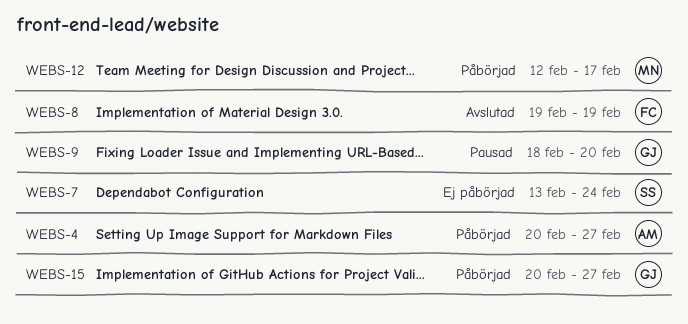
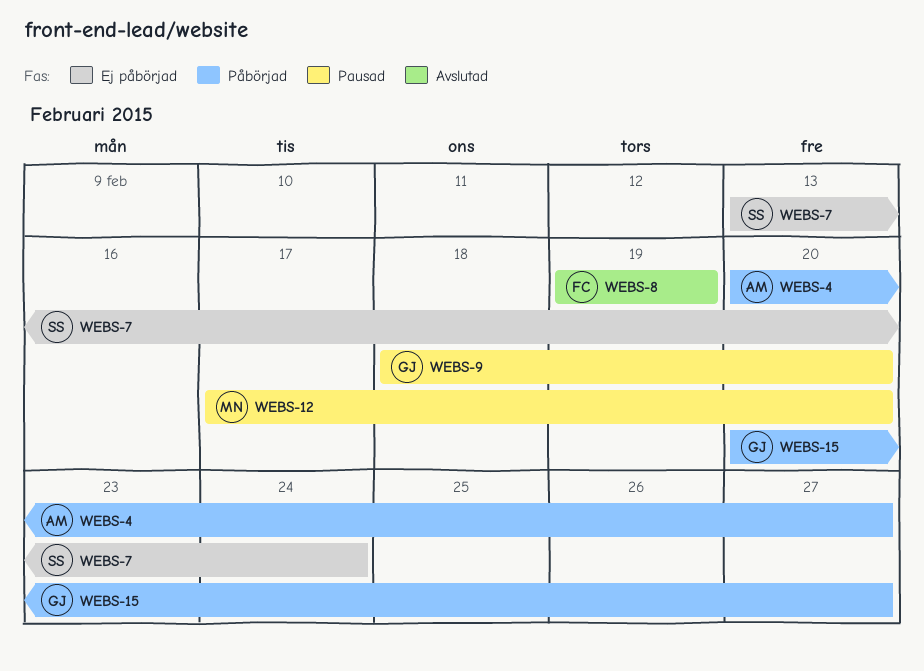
WEBS-12, status: Påbörjad -> Pausad
WEBS-12, start: Feb 12 -> Feb 17
WEBS-12, due: Feb 17 -> Feb 20

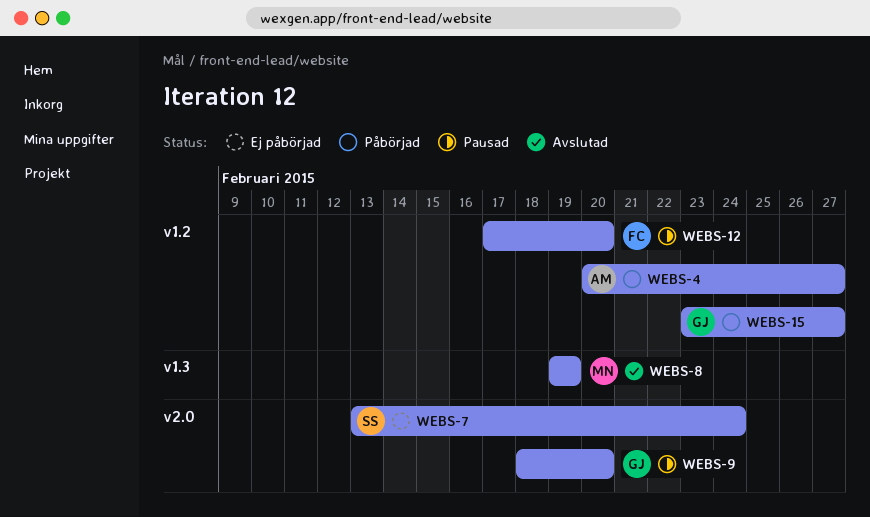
WEBS-8, owner: FC -> MN
WEBS-12, owner: MN -> FC
WEBS-15, start: Feb 20 -> Feb 23

